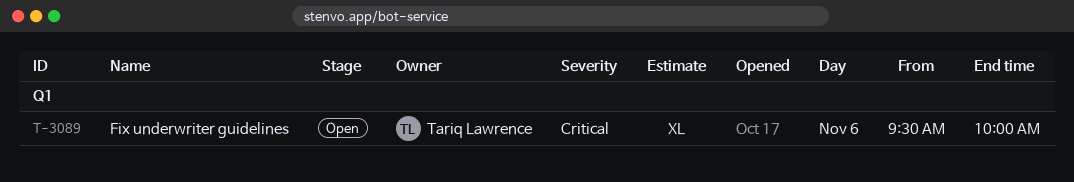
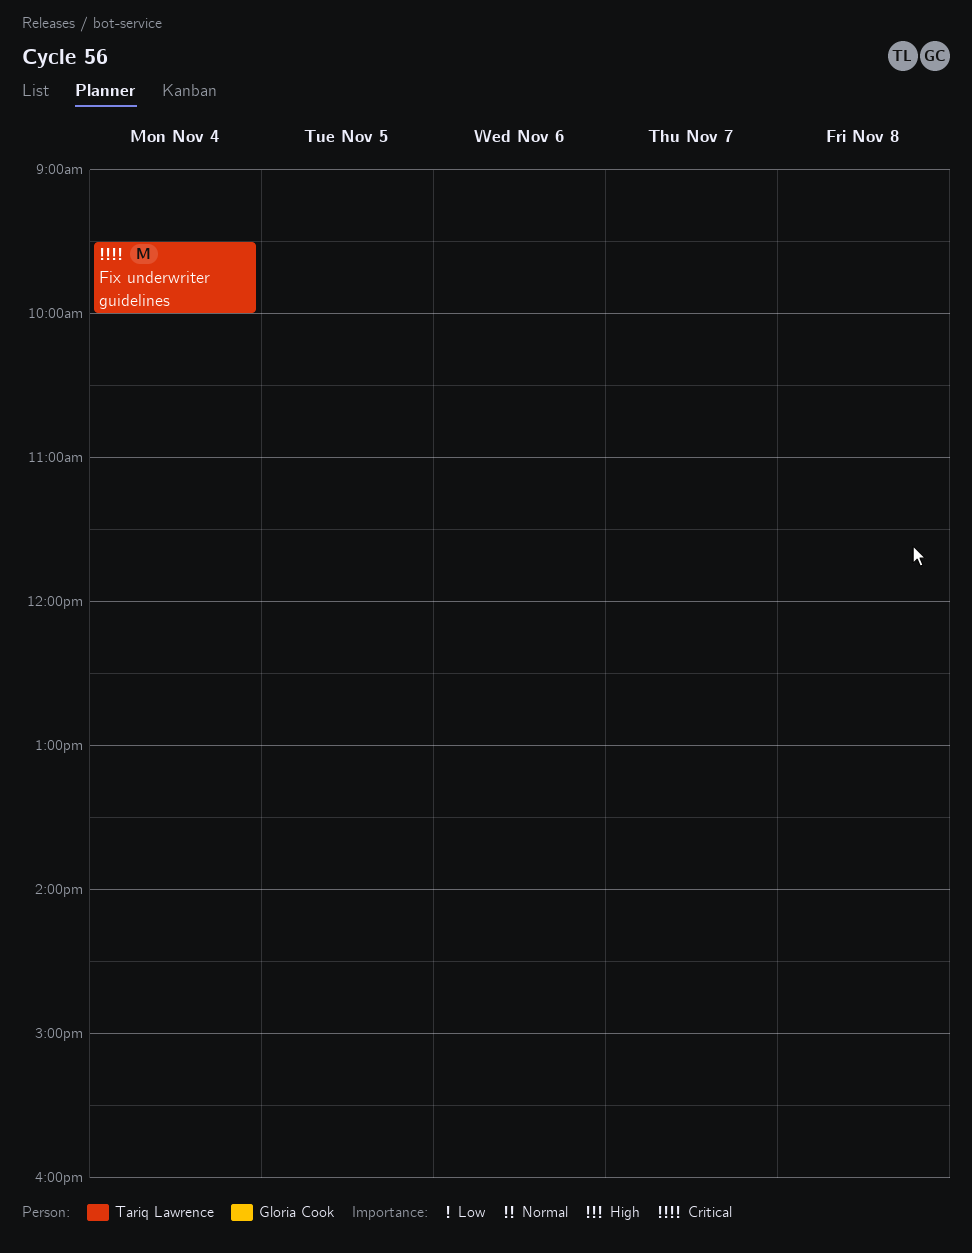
Fix underwriter guidelines, estimate: XL -> M
Fix underwriter guidelines, day: Nov 6 -> Nov 4

